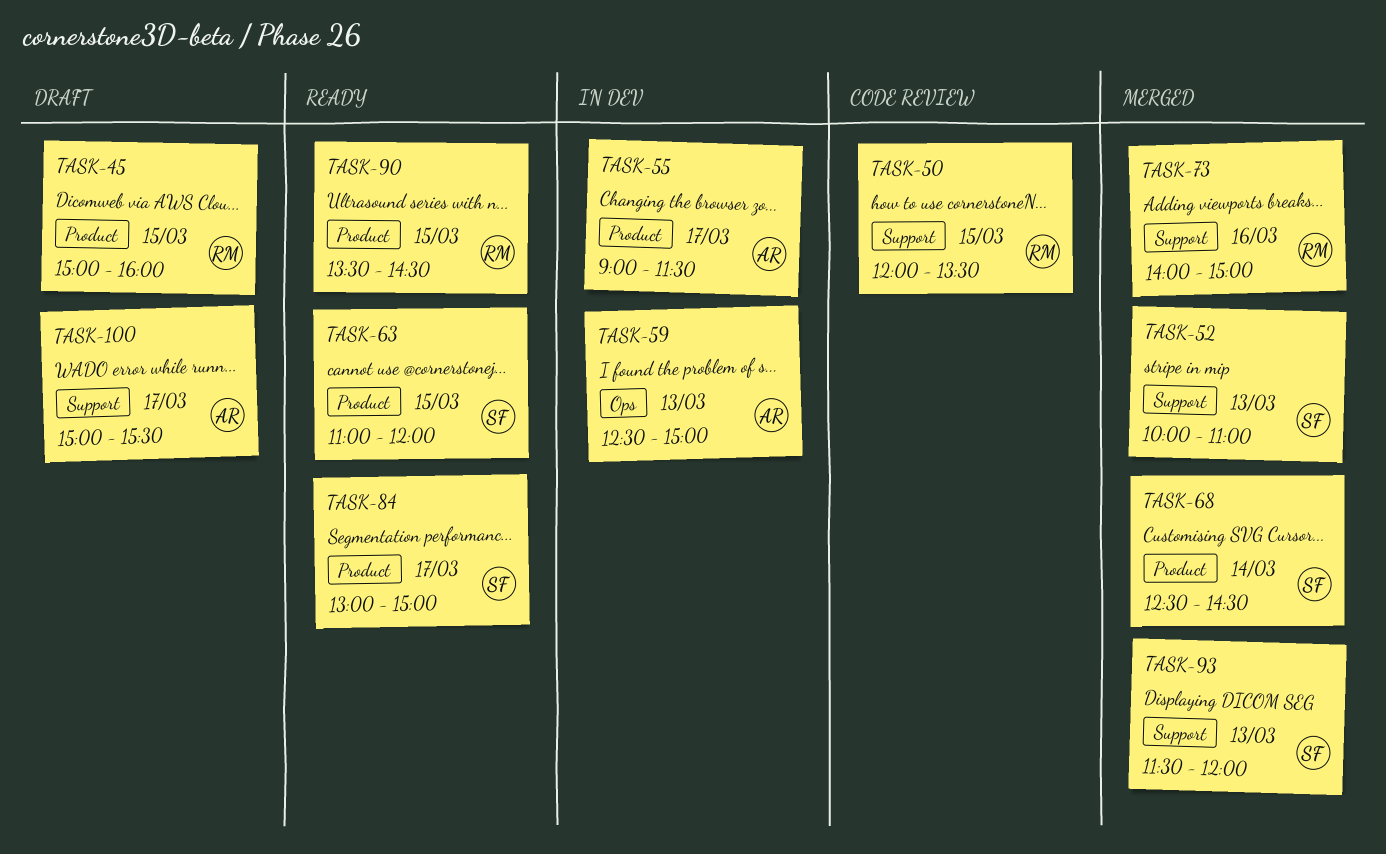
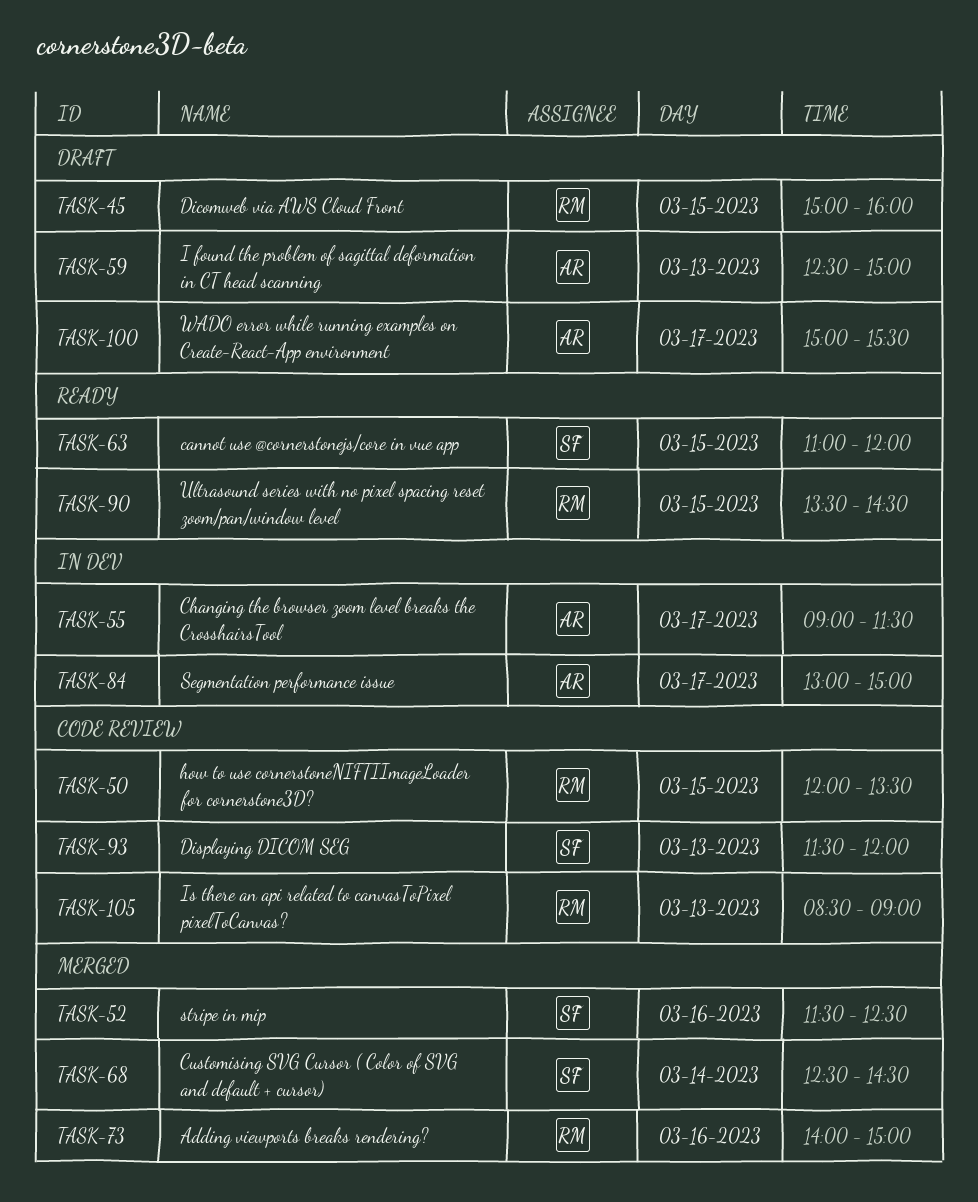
TASK-52, day: Mar 13 -> Mar 16
TASK-52, begins: 10:00 -> 11:30
TASK-52, ends: 11:00 -> 12:30
TASK-59, status: In dev -> Draft
TASK-84, status: Ready -> In dev
TASK-84, owner: SF -> AR
TASK-93, status: Merged -> Code review
TASK-105: none -> present

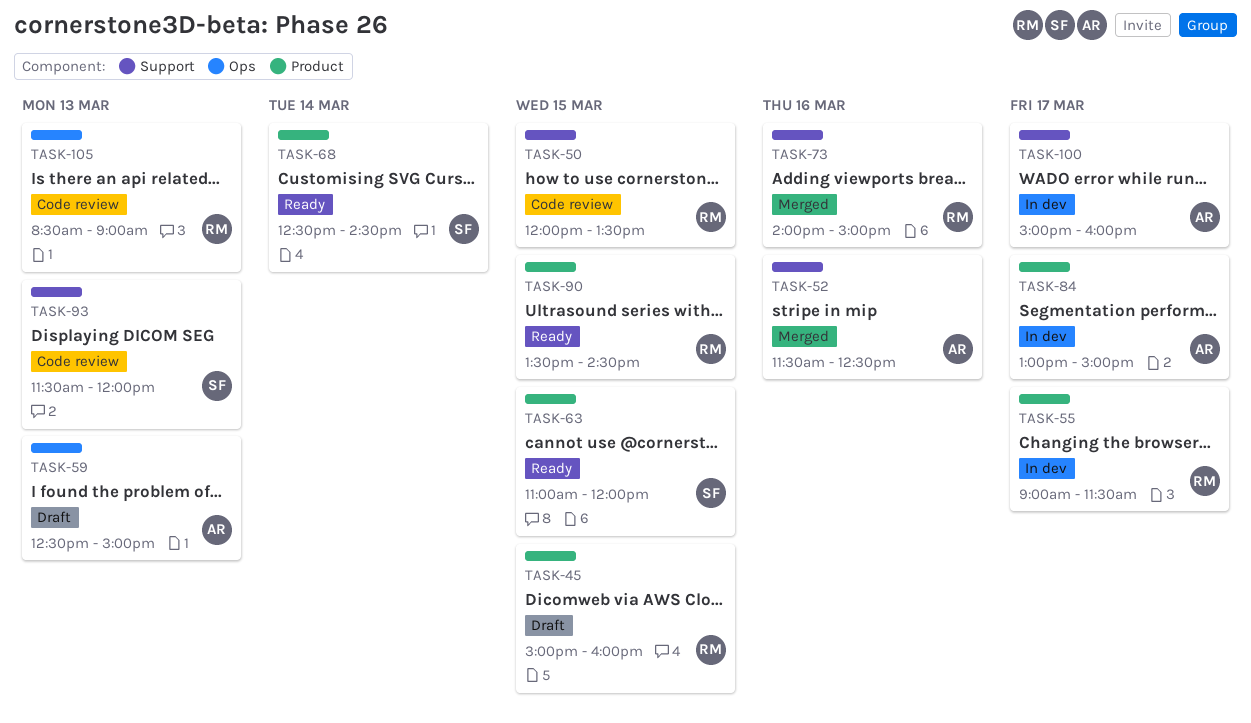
TASK-52, owner: SF -> AR
TASK-55, owner: AR -> RM
TASK-68, status: Merged -> Ready
TASK-100, status: Draft -> In dev
TASK-100, ends: 15:30 -> 16:00

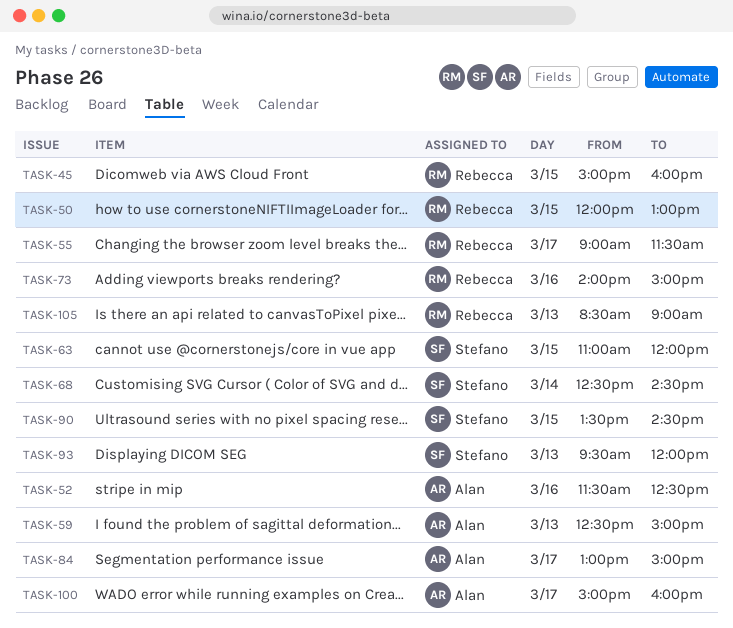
TASK-50, ends: 13:30 -> 13:00
TASK-90, owner: Rebecca -> Stefano
TASK-93, begins: 11:30 -> 09:30

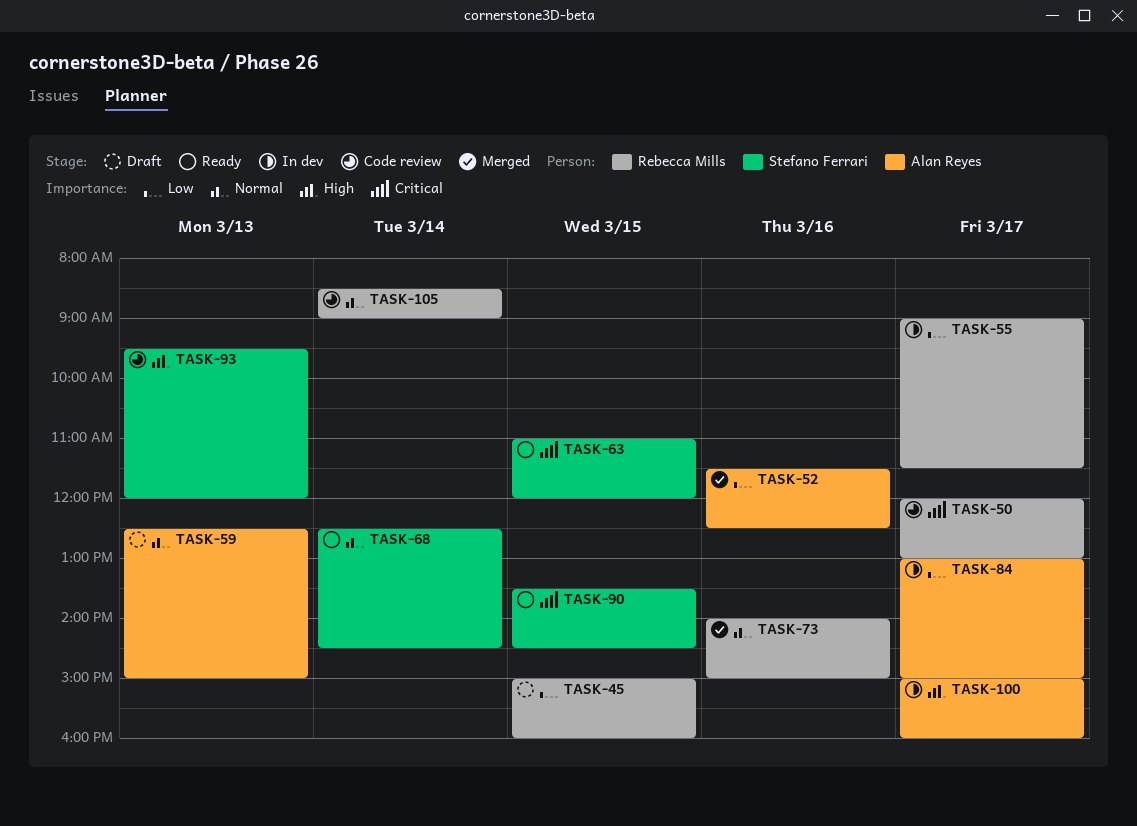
TASK-50, day: Mar 15 -> Mar 17
TASK-105, day: Mar 13 -> Mar 14

